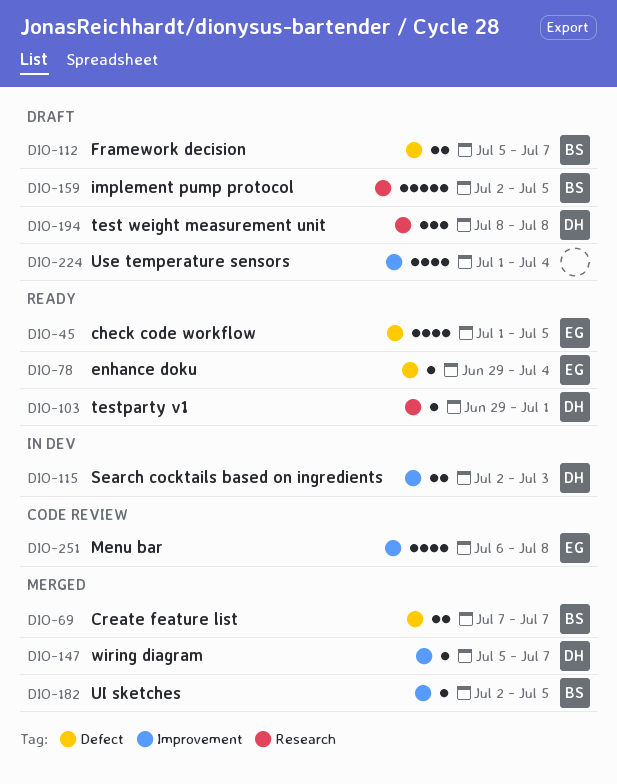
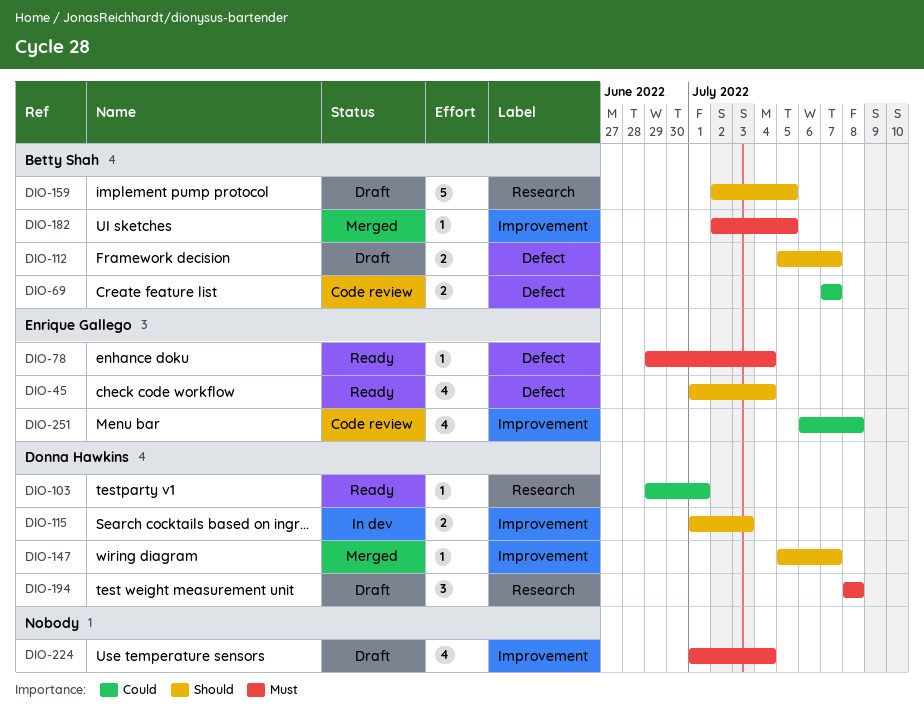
DIO-45, due: Jul 5 -> Jul 4
DIO-69, status: Merged -> Code review
DIO-115, start: Jul 2 -> Jul 1

